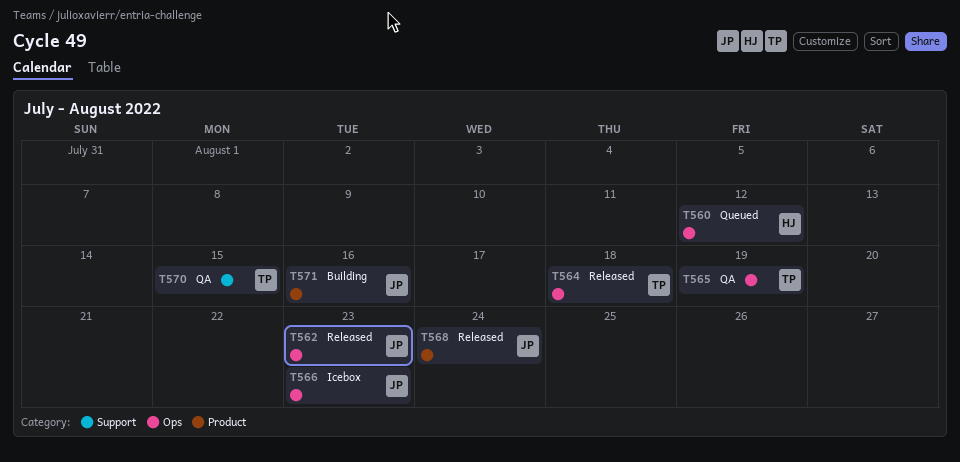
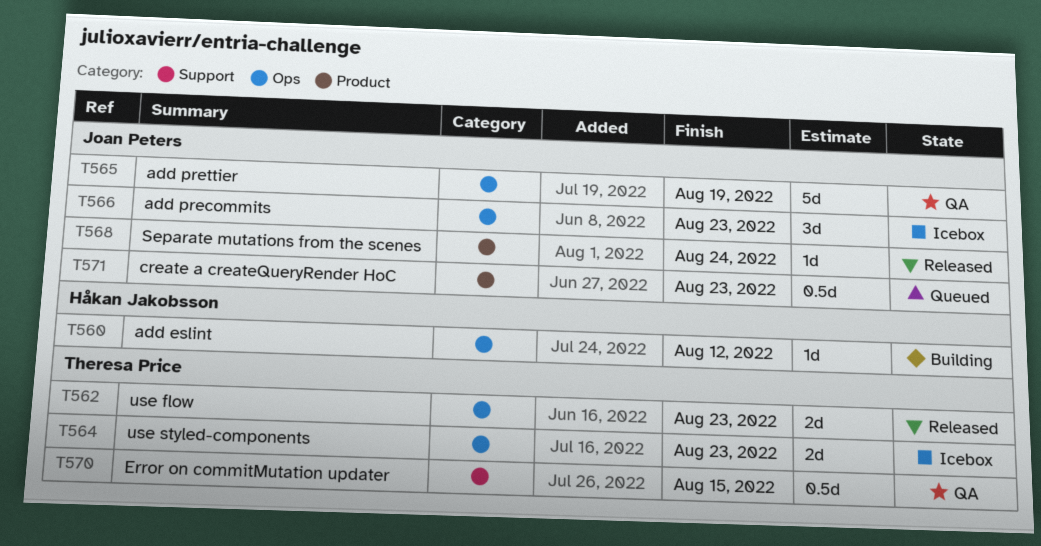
T560, status: Queued -> Building
T562, owner: Joan Peters -> Theresa Price
T564, status: Released -> Icebox
T564, due: Aug 18 -> Aug 23
T565, owner: Theresa Price -> Joan Peters
T571, status: Building -> Queued
T571, due: Aug 16 -> Aug 23

